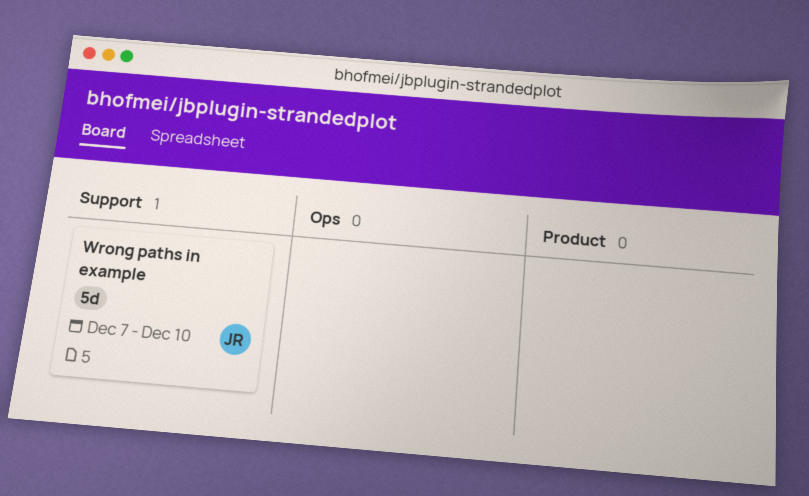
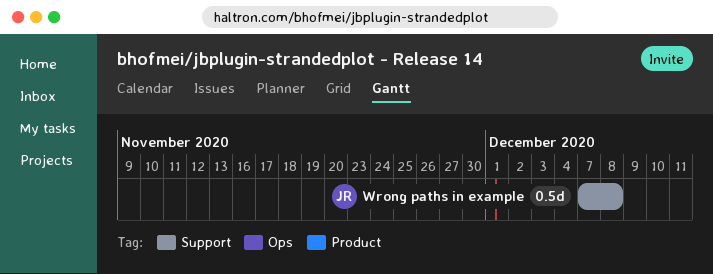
Wrong paths in example, estimate: 5d -> 0.5d
Wrong paths in example, due: Dec 10 -> Dec 8

